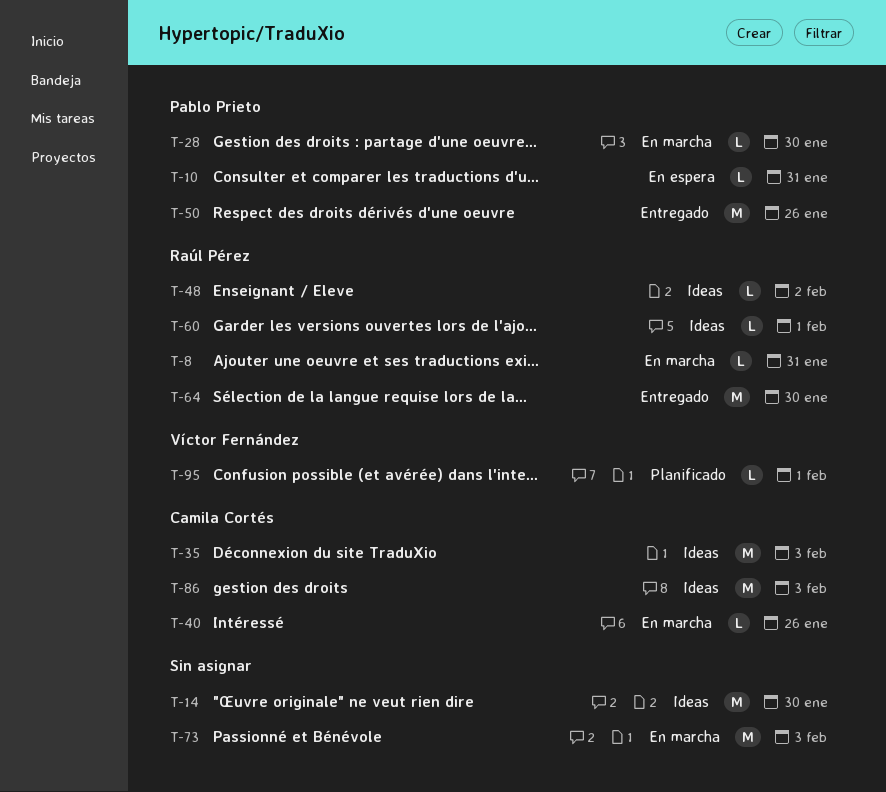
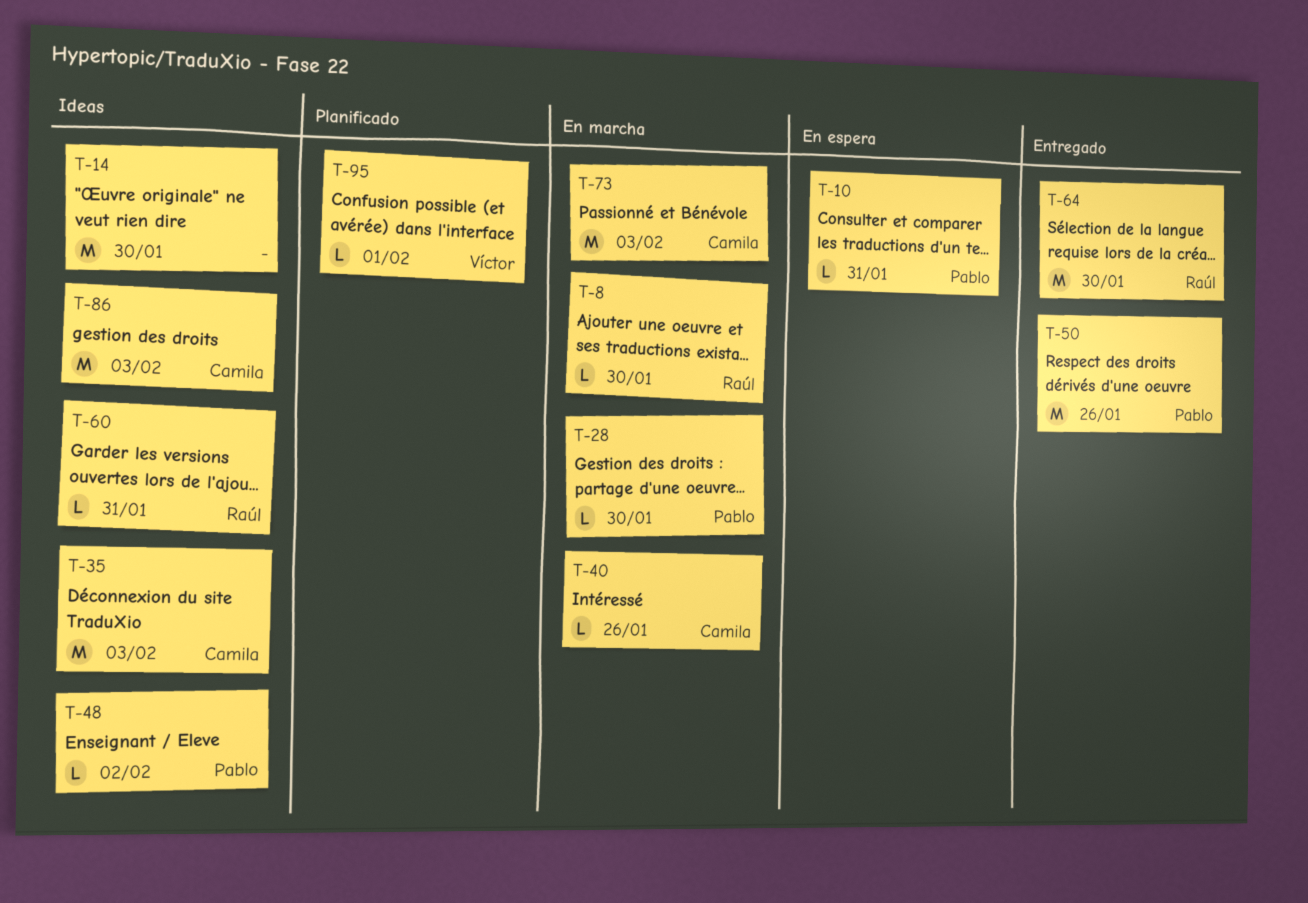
T-8, due: Jan 31 -> Jan 30
T-48, owner: Raúl Pérez -> Pablo Prieto
T-60, due: Feb 1 -> Jan 31
T-73, owner: none -> Camila Cortés

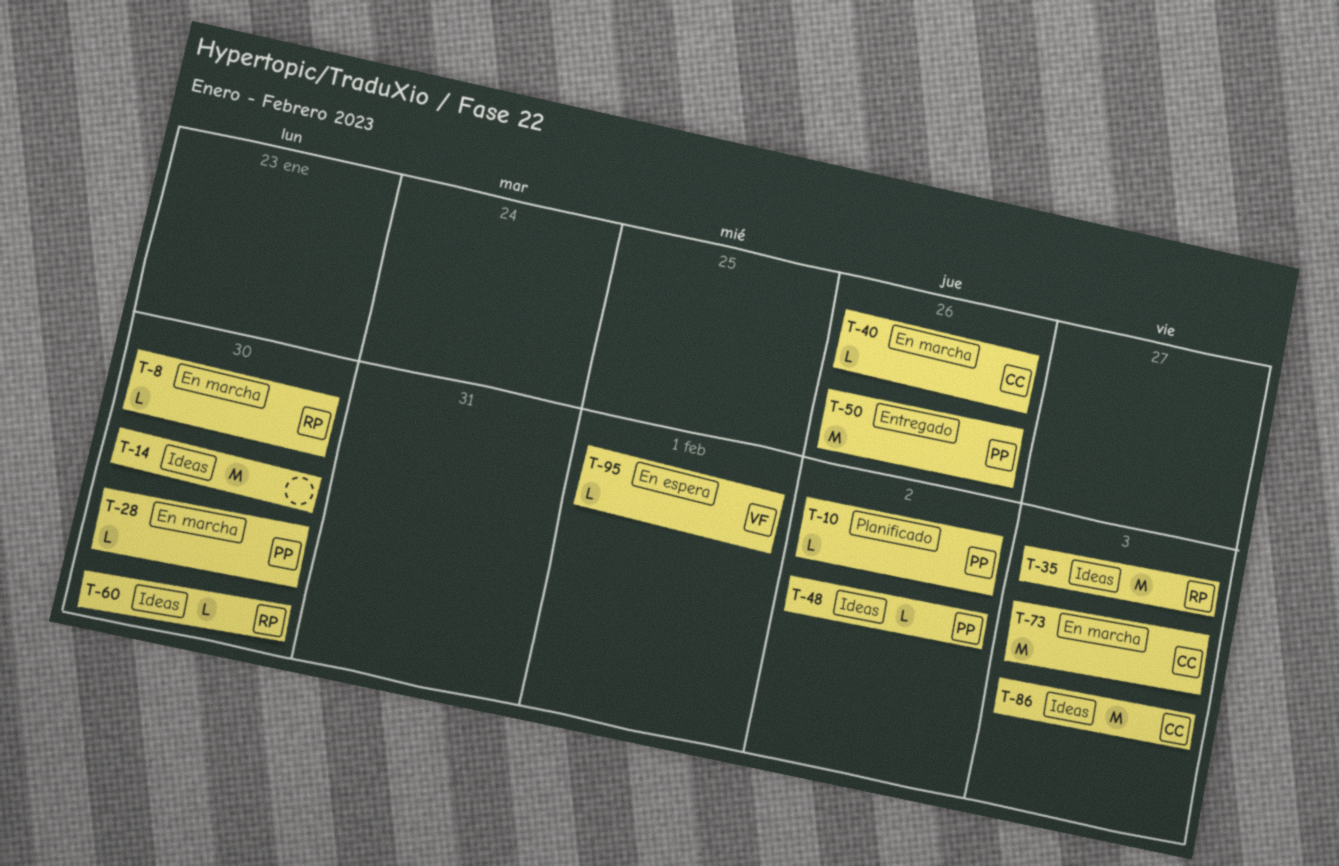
T-10, status: En espera -> Planificado
T-10, due: Jan 31 -> Feb 2
T-35, owner: Camila -> Raúl
T-60, due: Jan 31 -> Jan 30
T-64: present -> none
T-95, status: Planificado -> En espera

